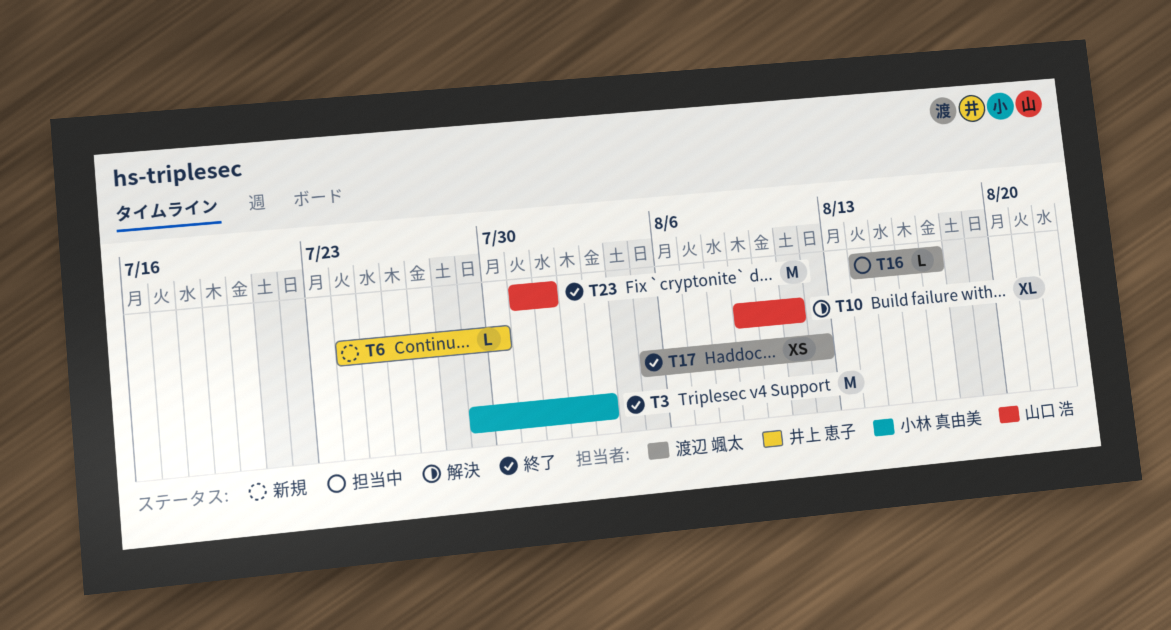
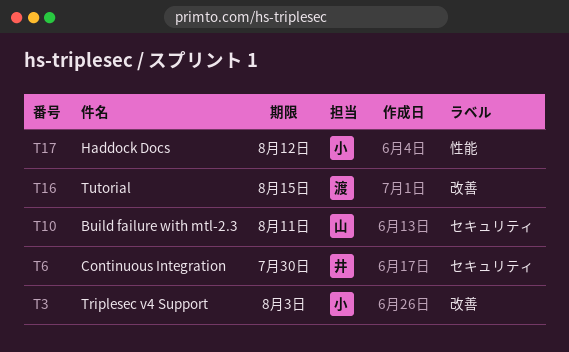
T16, due: Aug 17 -> Aug 15
T17, owner: 渡辺 颯太 -> 小林 真由美
T23: present -> none

